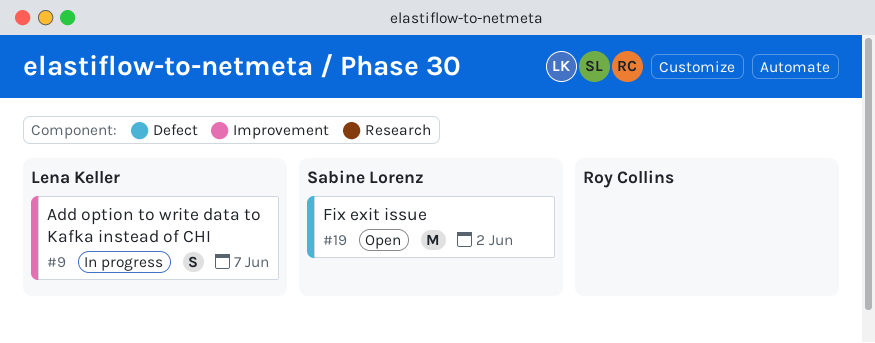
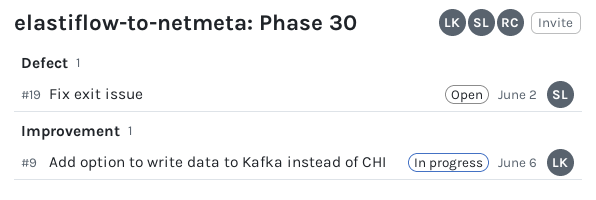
#9, due: Jun 7 -> Jun 6

